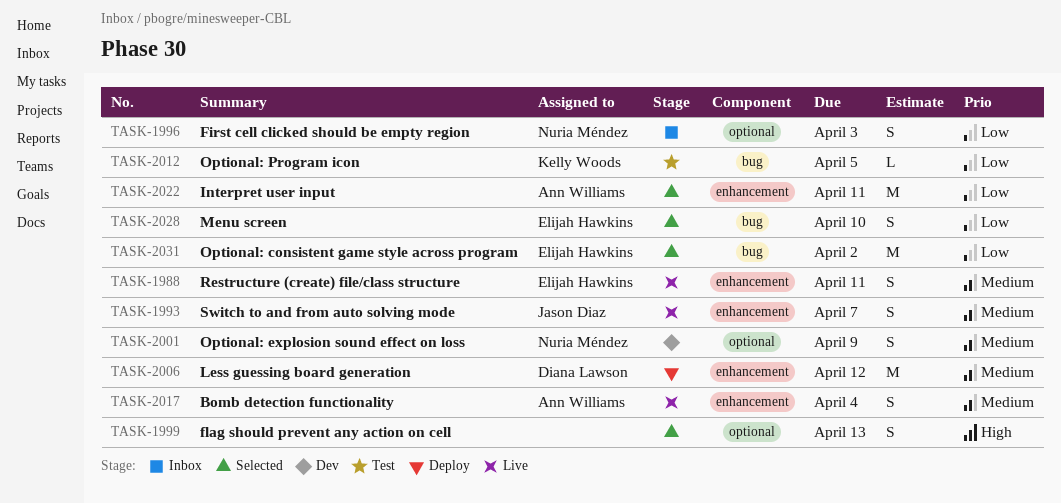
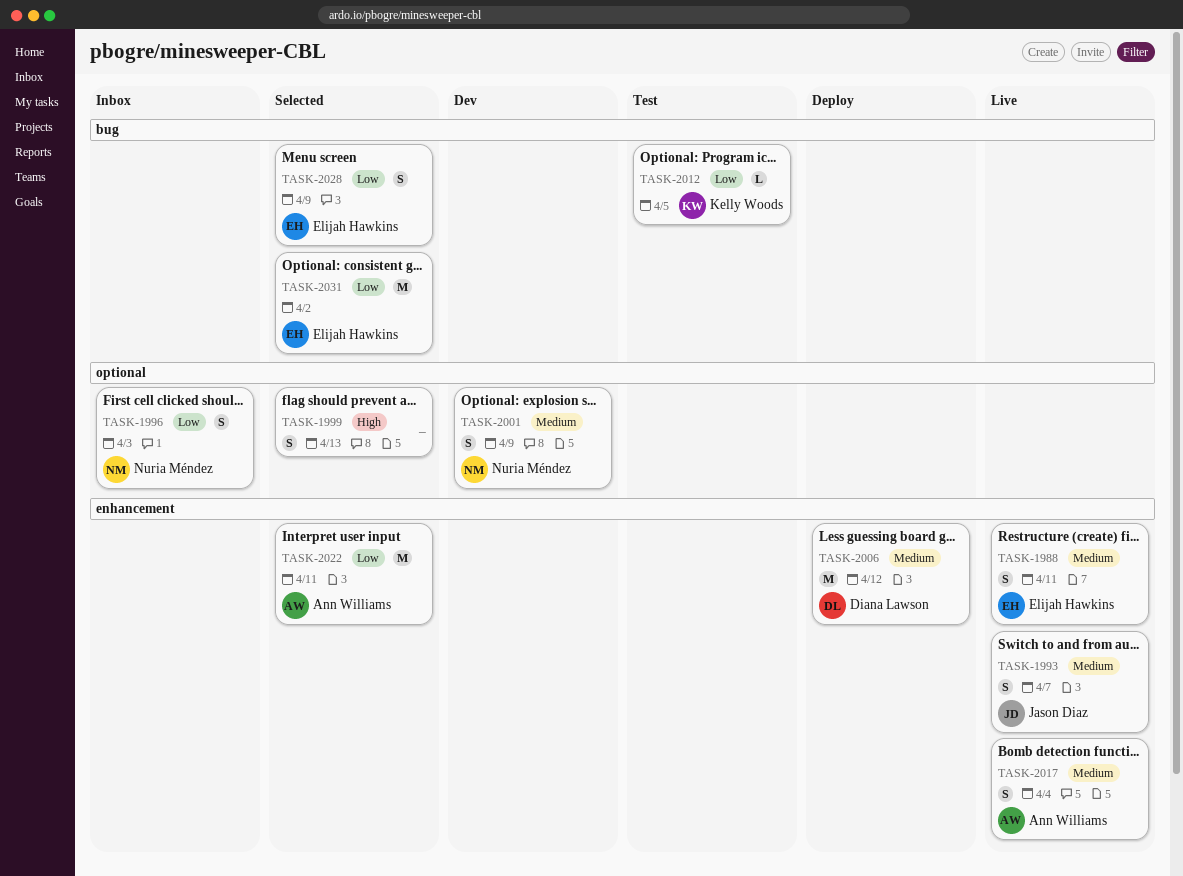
TASK-2028, due: Apr 10 -> Apr 9

